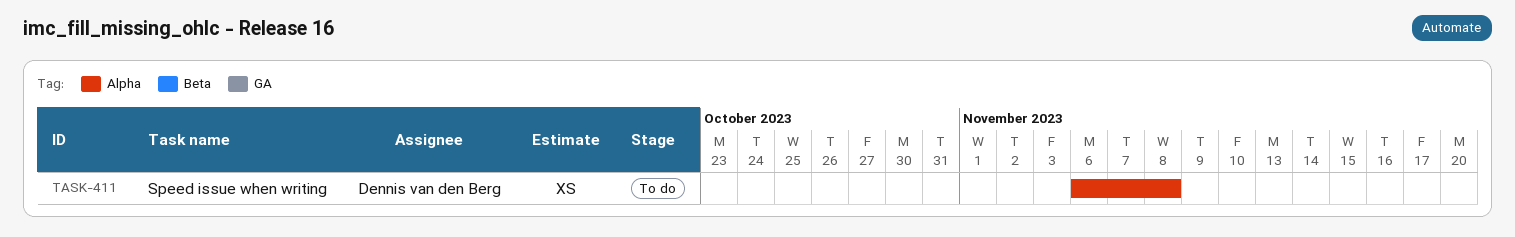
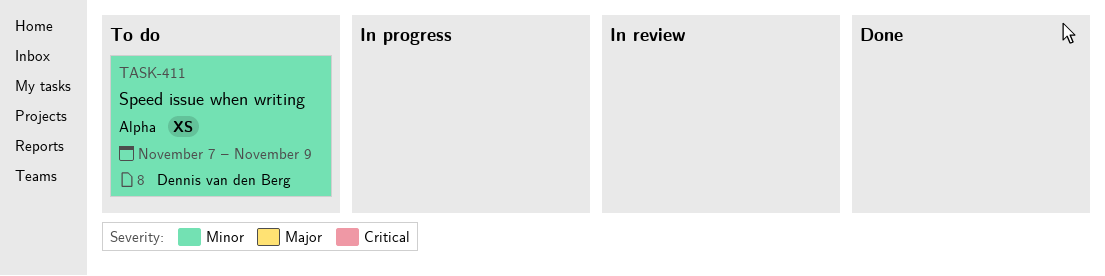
TASK-411, start: Nov 6 -> Nov 7
TASK-411, due: Nov 8 -> Nov 9

